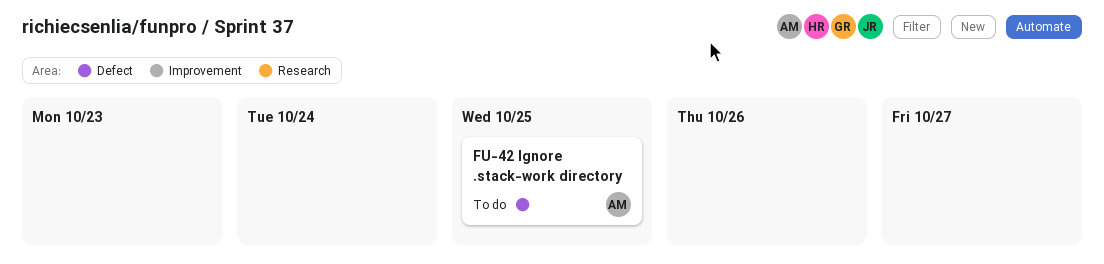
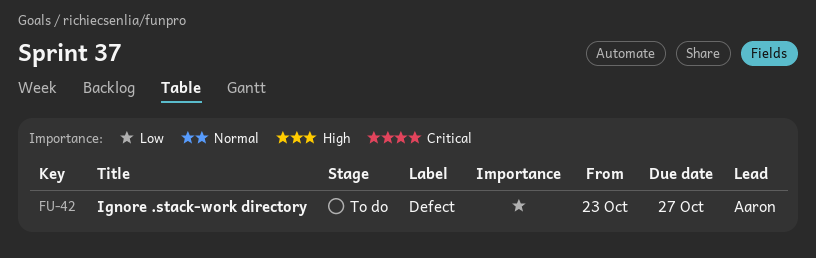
FU-42, due: Oct 25 -> Oct 27

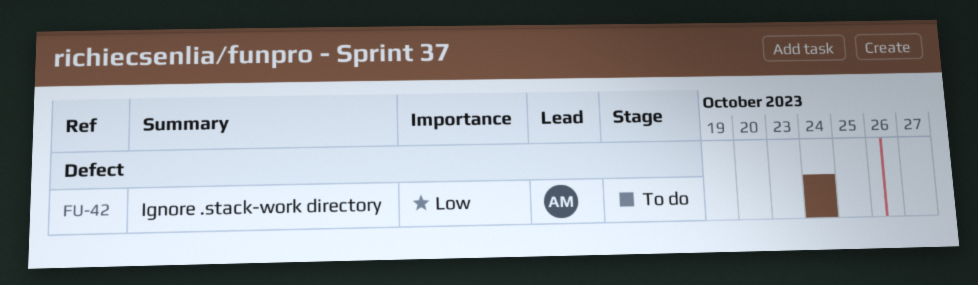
FU-42, start: Oct 23 -> Oct 24
FU-42, due: Oct 27 -> Oct 24

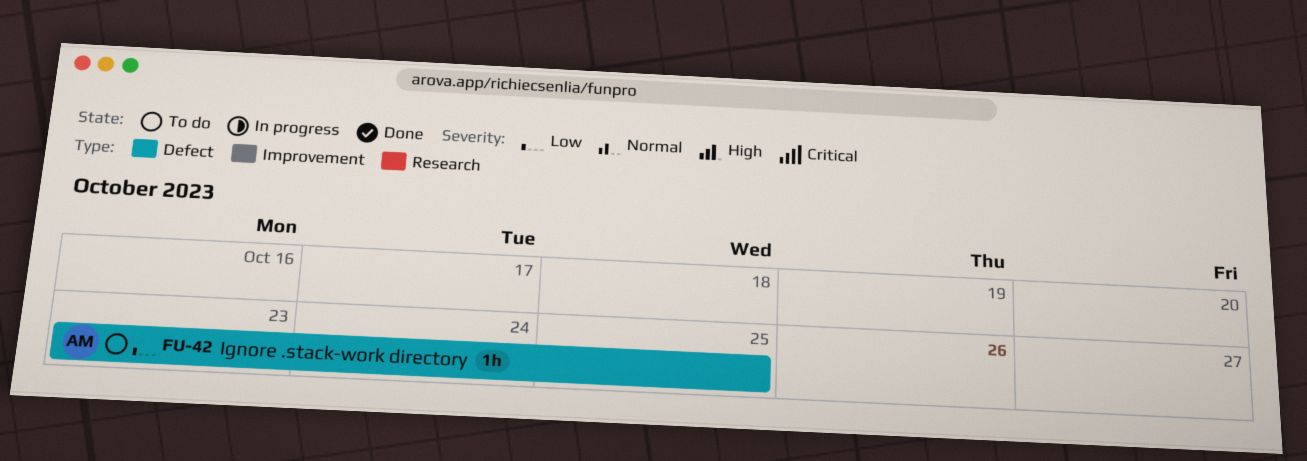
FU-42, start: Oct 24 -> Oct 23
FU-42, due: Oct 24 -> Oct 25

